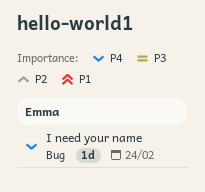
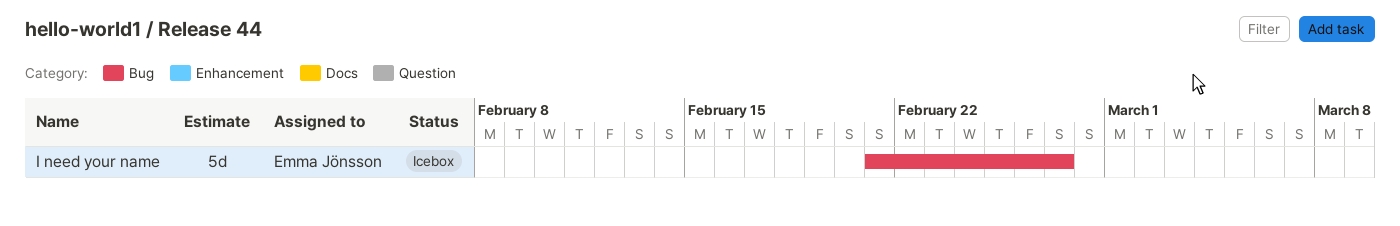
I need your name, estimate: 1d -> 5d
I need your name, due: Feb 24 -> Feb 27

